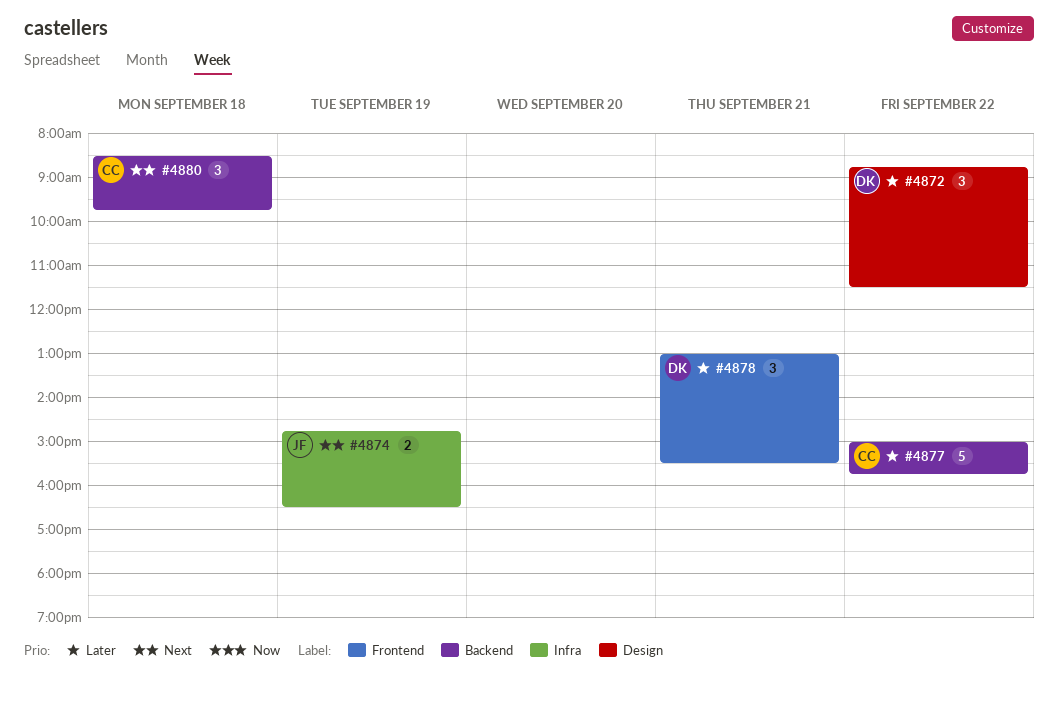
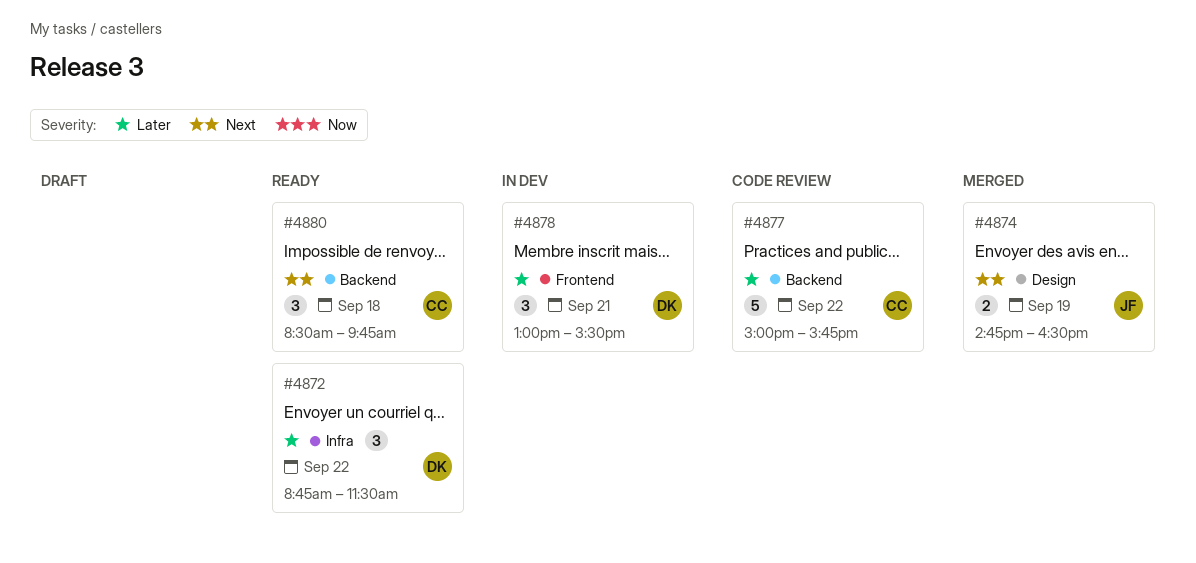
#4872, label: Design -> Infra
#4874, label: Infra -> Design

